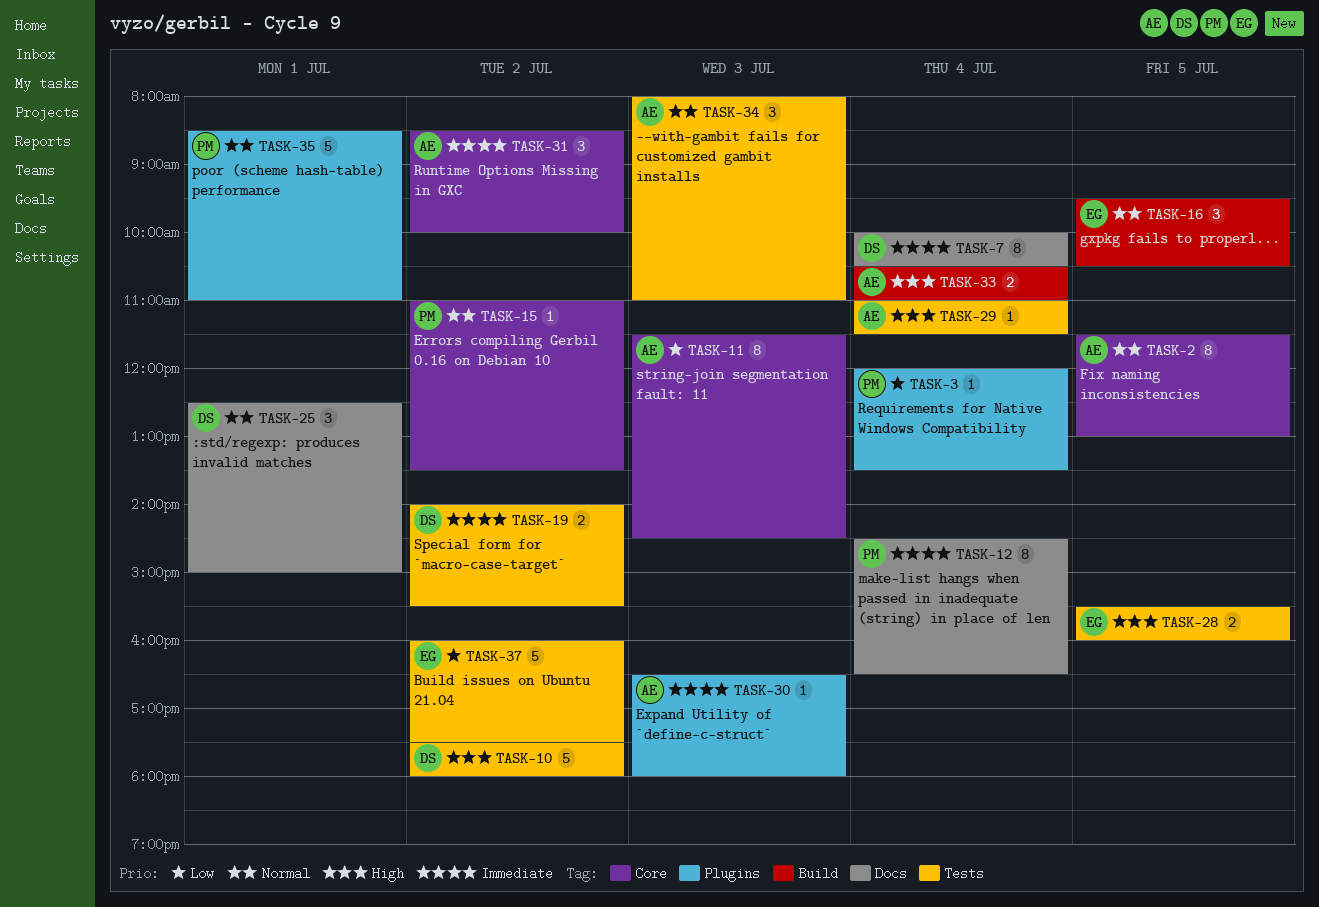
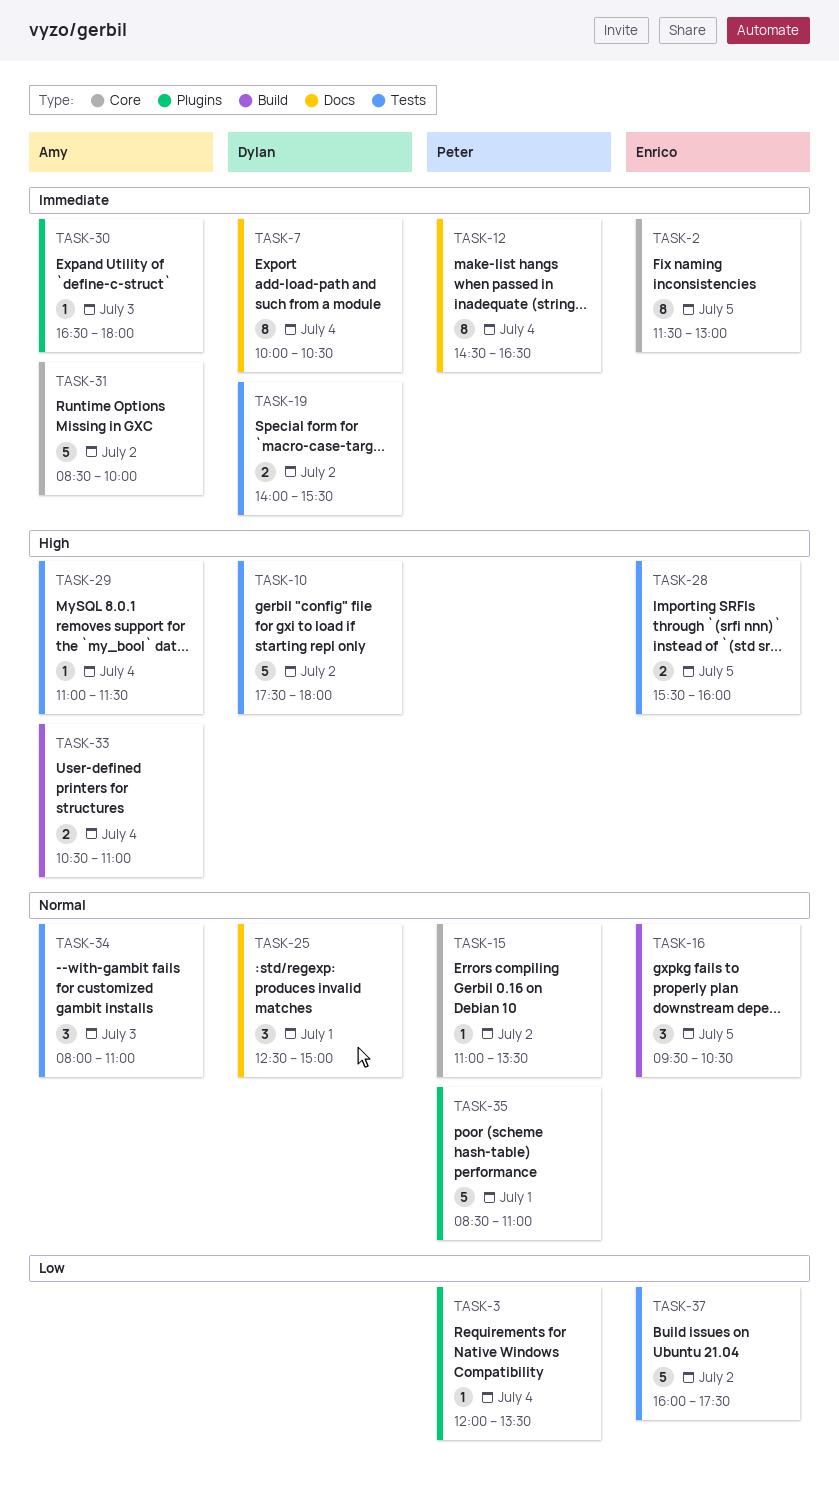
TASK-2, owner: Amy -> Enrico
TASK-2, priority: Normal -> Immediate
TASK-11: present -> none
TASK-31, estimate: 3 -> 5

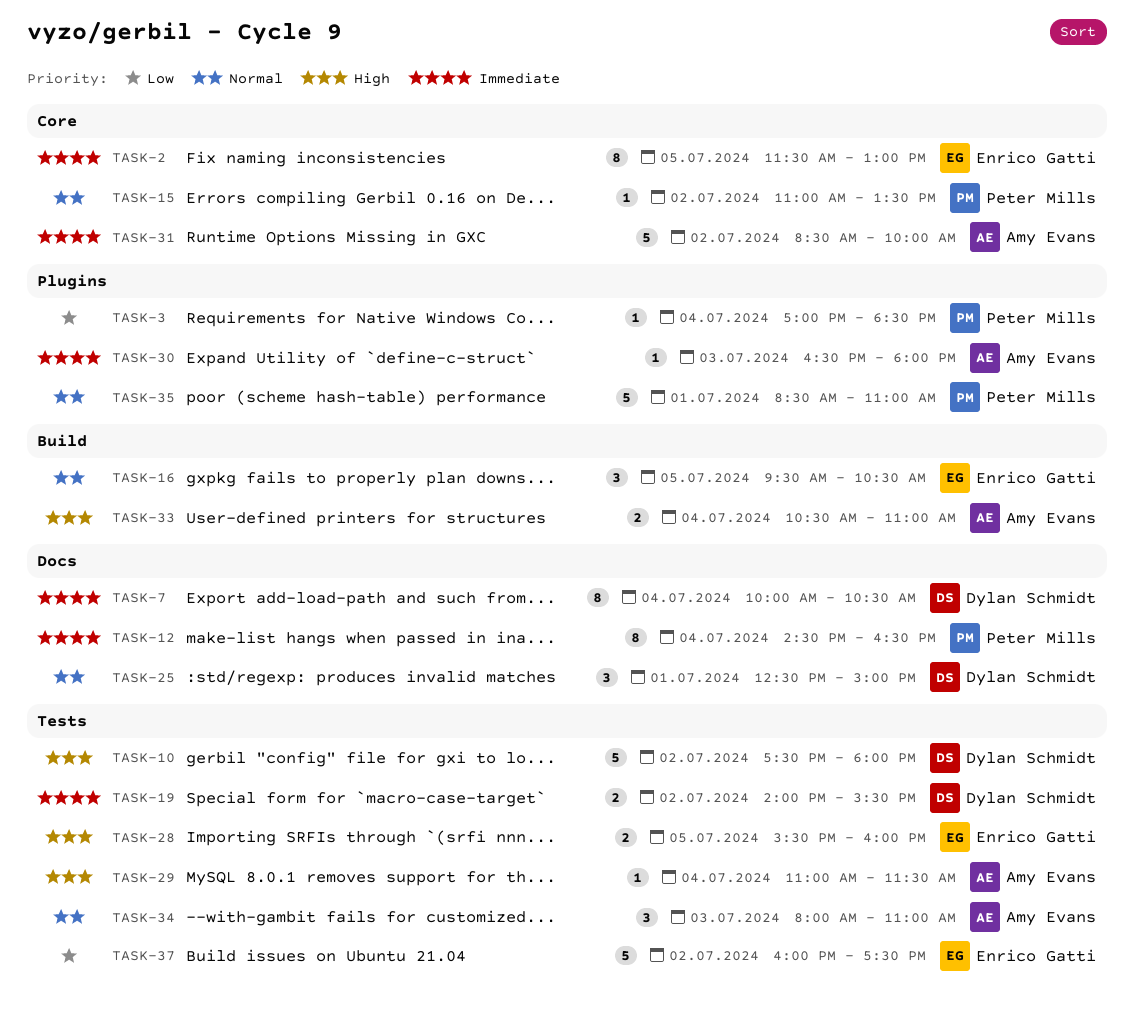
TASK-3, begins: 12:00 -> 17:00
TASK-3, ends: 13:30 -> 18:30

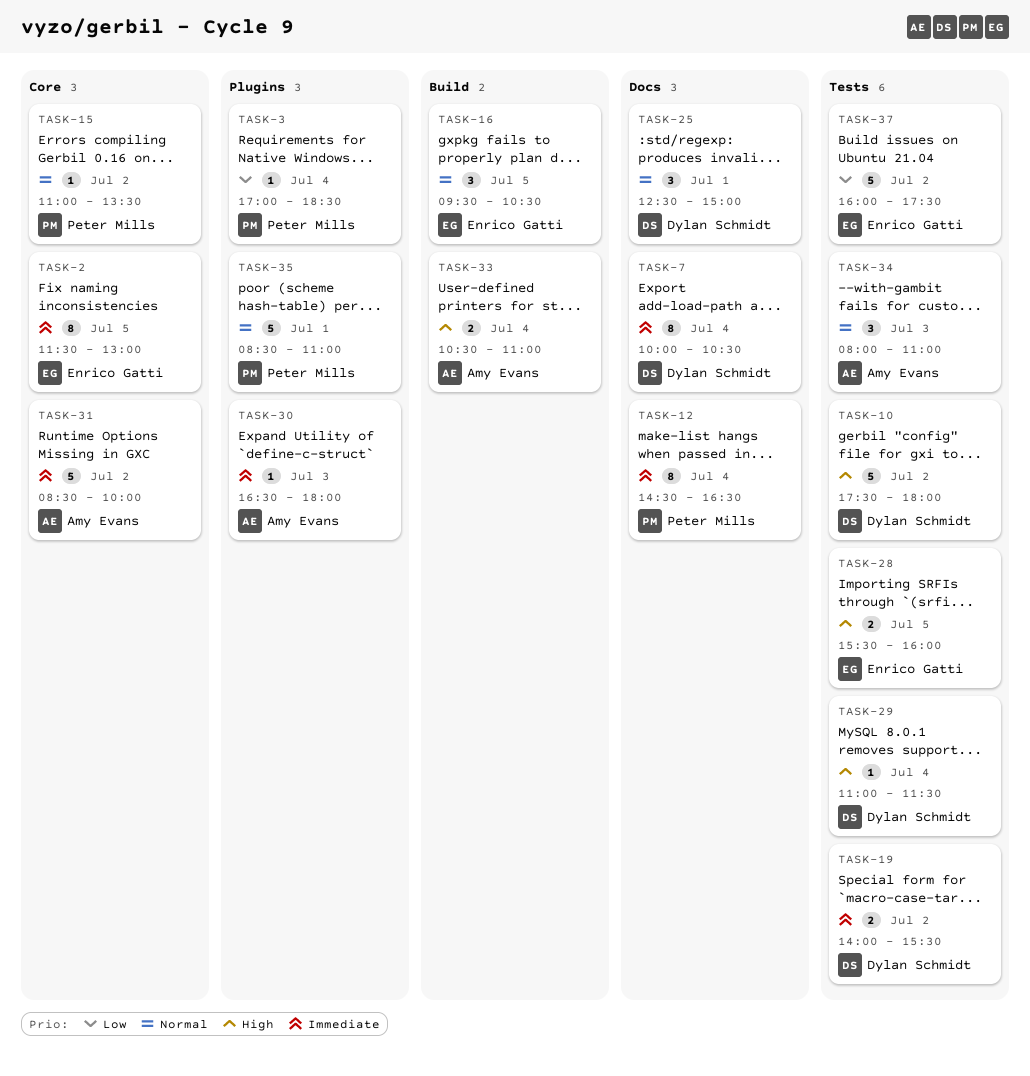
TASK-29, owner: Amy Evans -> Dylan Schmidt

